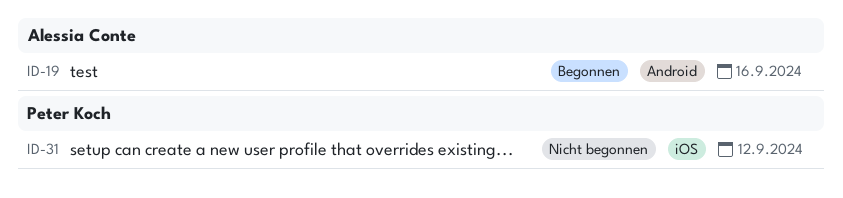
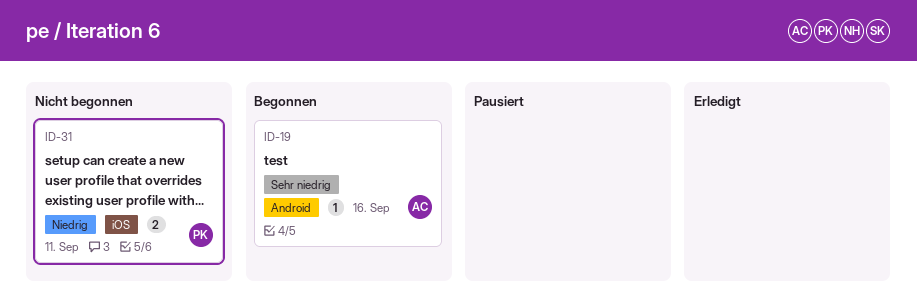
ID-31, due: Sep 12 -> Sep 11

